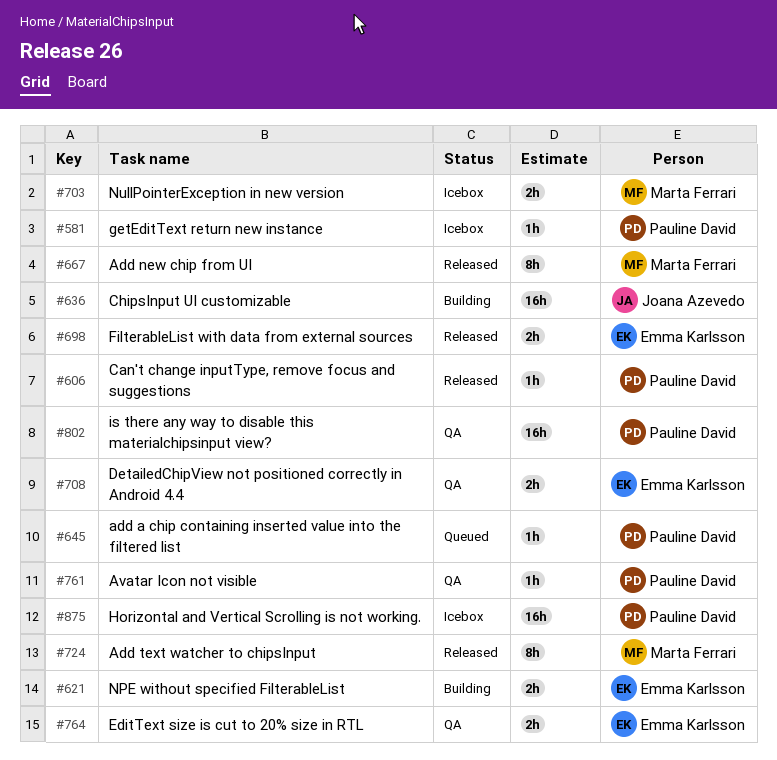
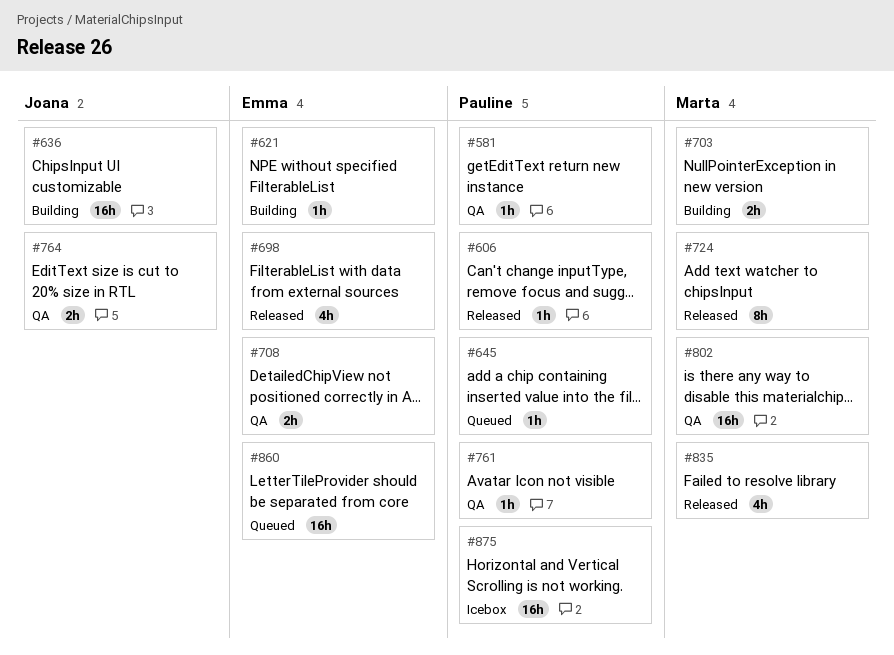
#581, status: Icebox -> QA
#621, estimate: 2h -> 1h
#667: present -> none
#698, estimate: 2h -> 4h
#703, status: Icebox -> Building
#764, owner: Emma Karlsson -> Joana Azevedo
#802, owner: Pauline David -> Marta Ferrari
#835: none -> present
#860: none -> present

